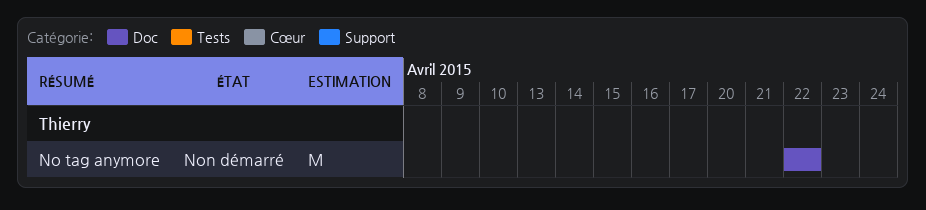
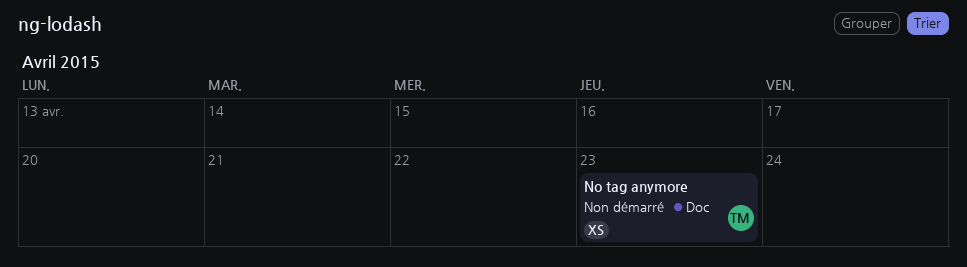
No tag anymore, estimate: M -> XS
No tag anymore, due: Apr 22 -> Apr 23

